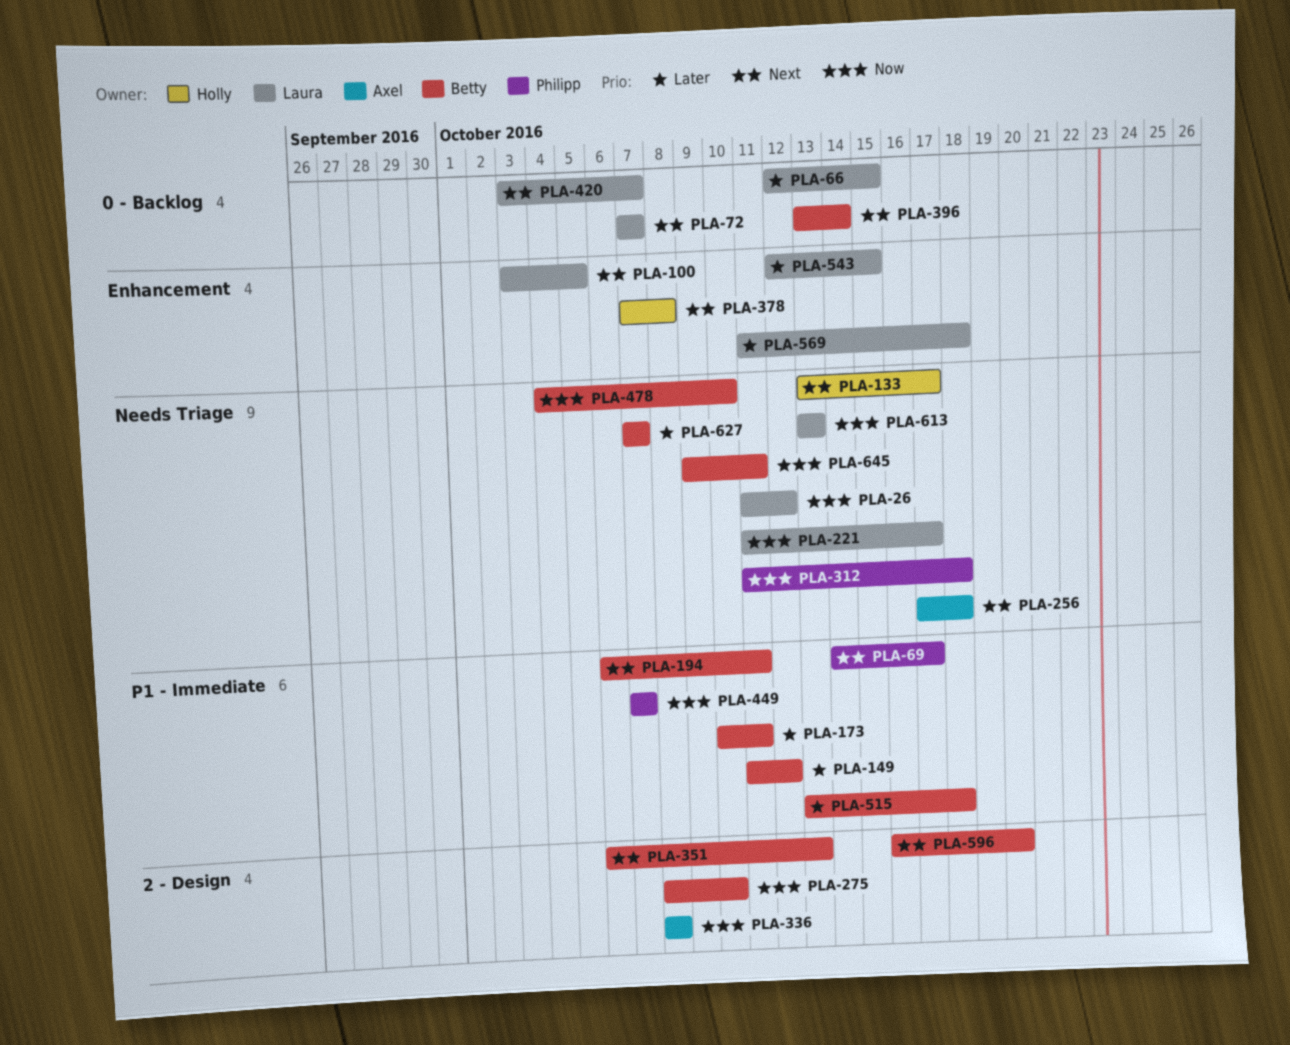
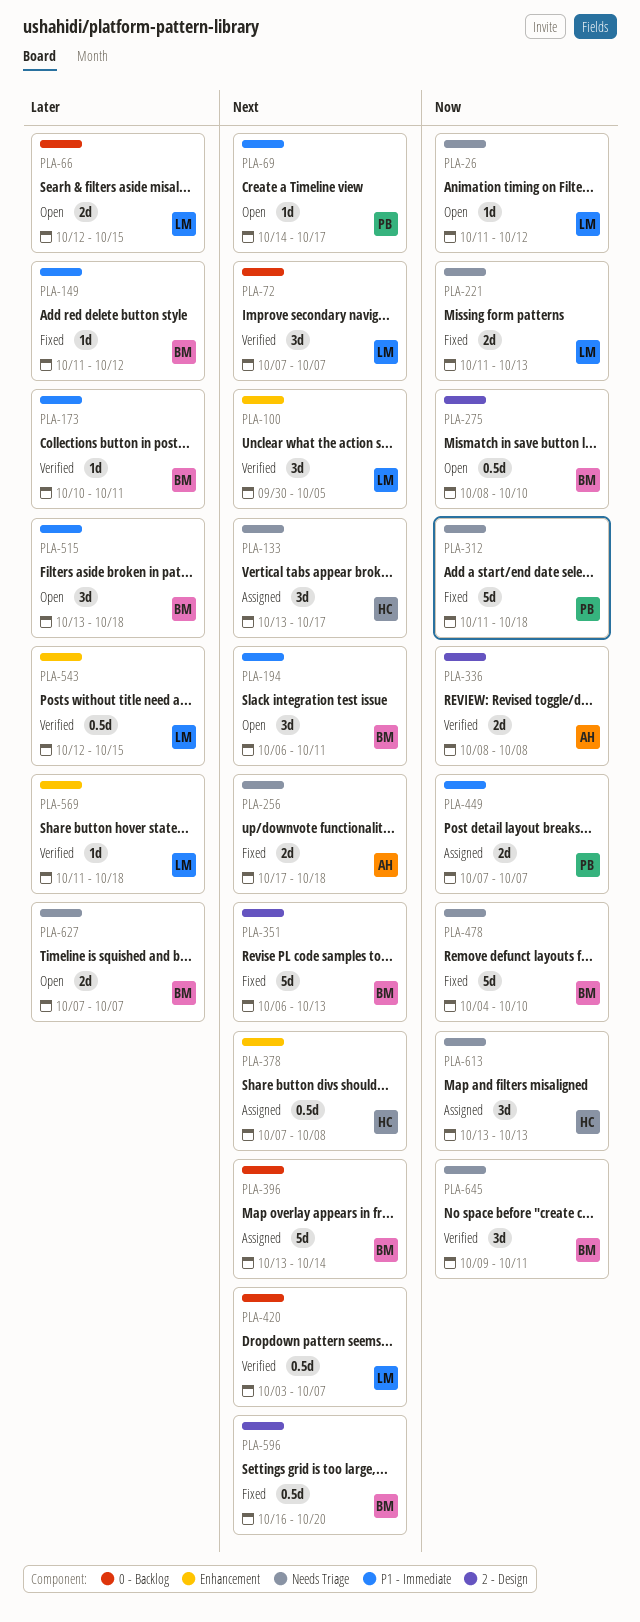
PLA-100, start: Oct 3 -> Sep 30
PLA-221, due: Oct 17 -> Oct 13
PLA-613, owner: Laura -> Holly

